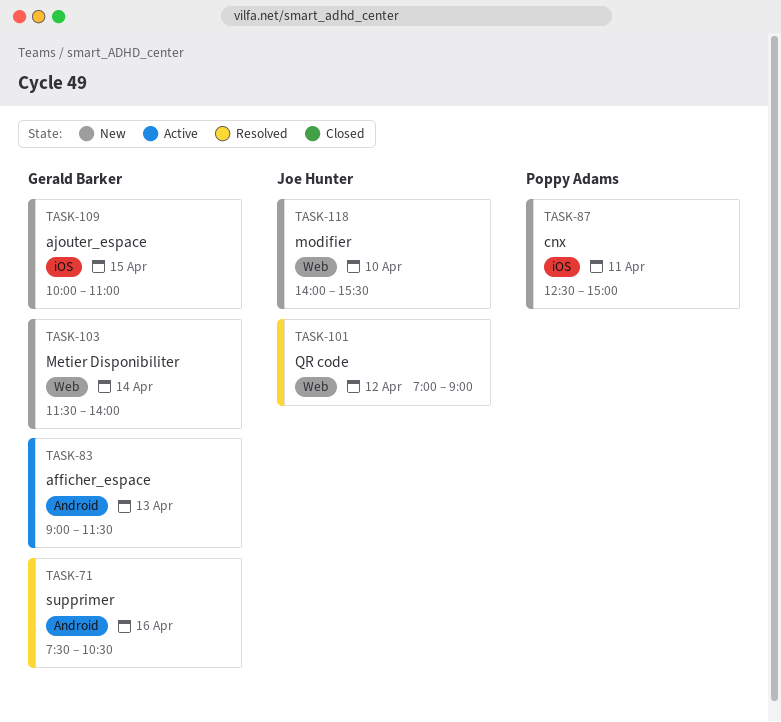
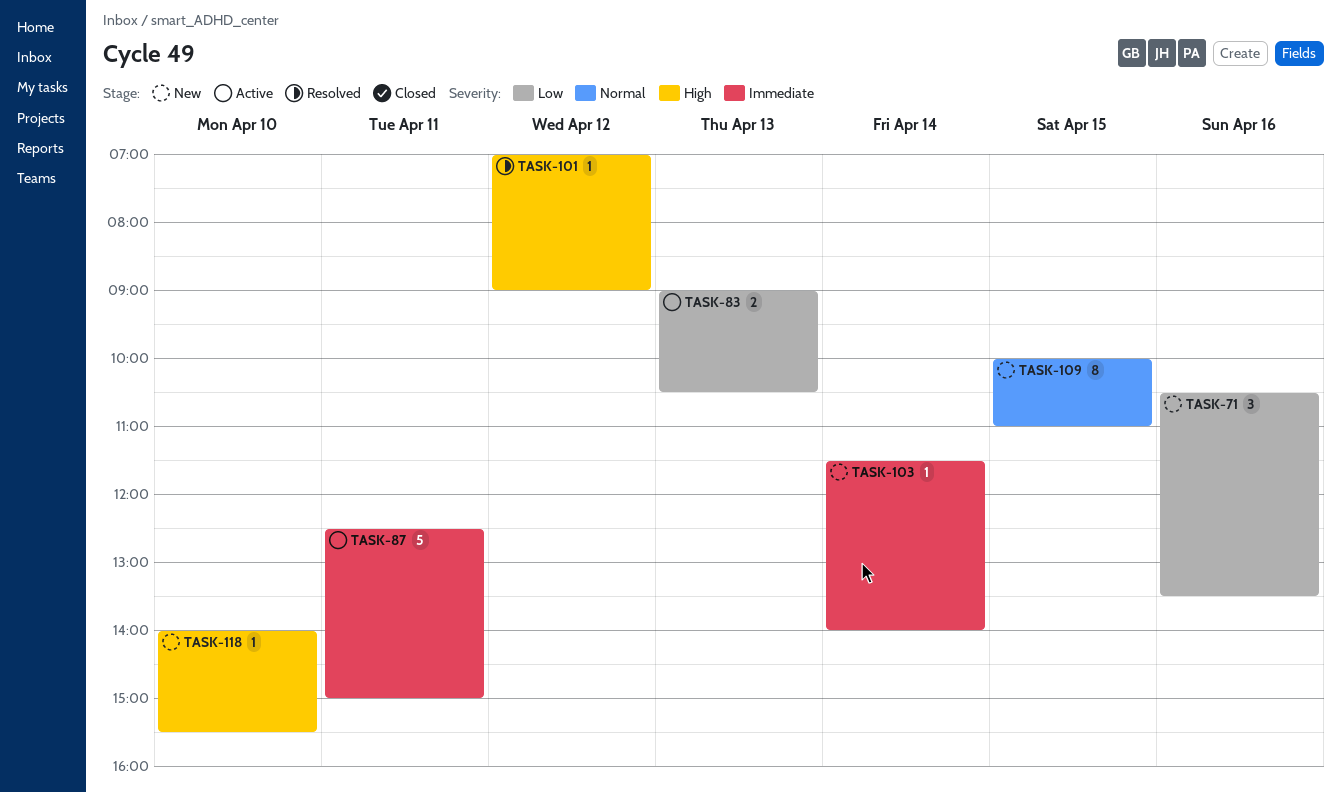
TASK-71, status: Resolved -> New
TASK-71, begins: 07:30 -> 10:30
TASK-71, ends: 10:30 -> 13:30
TASK-83, ends: 11:30 -> 10:30
TASK-87, status: New -> Active

